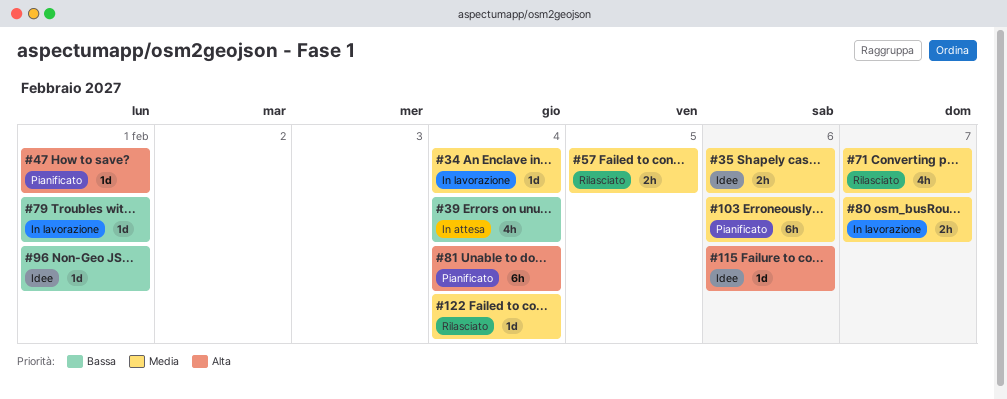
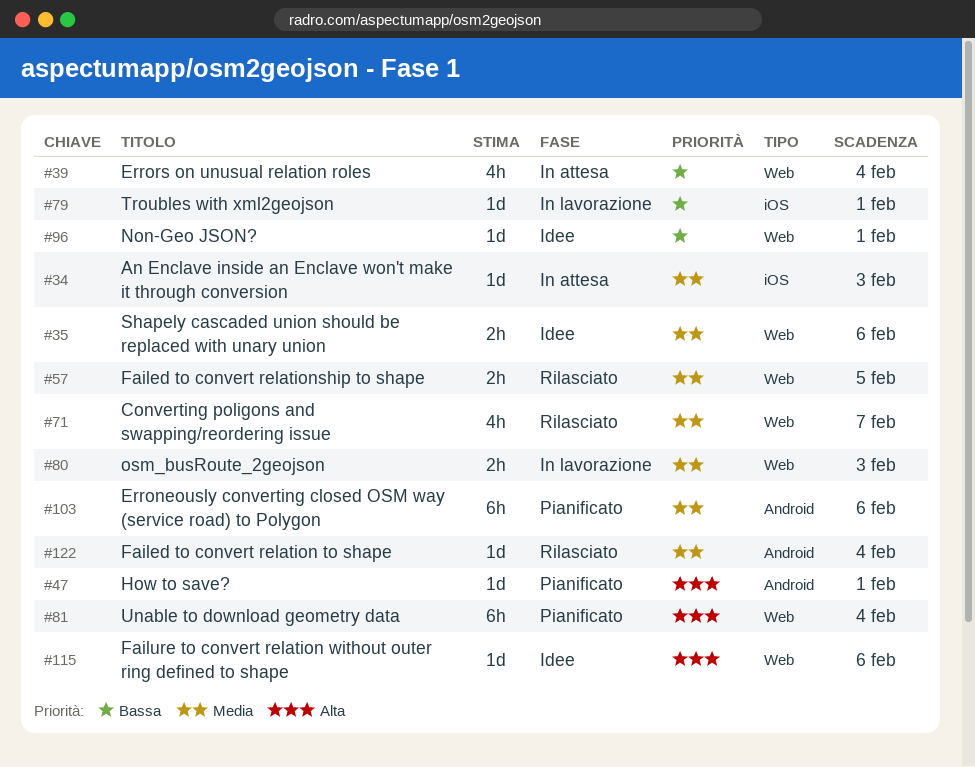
#34, status: In lavorazione -> In attesa
#34, due: Feb 4 -> Feb 3
#80, due: Feb 7 -> Feb 3

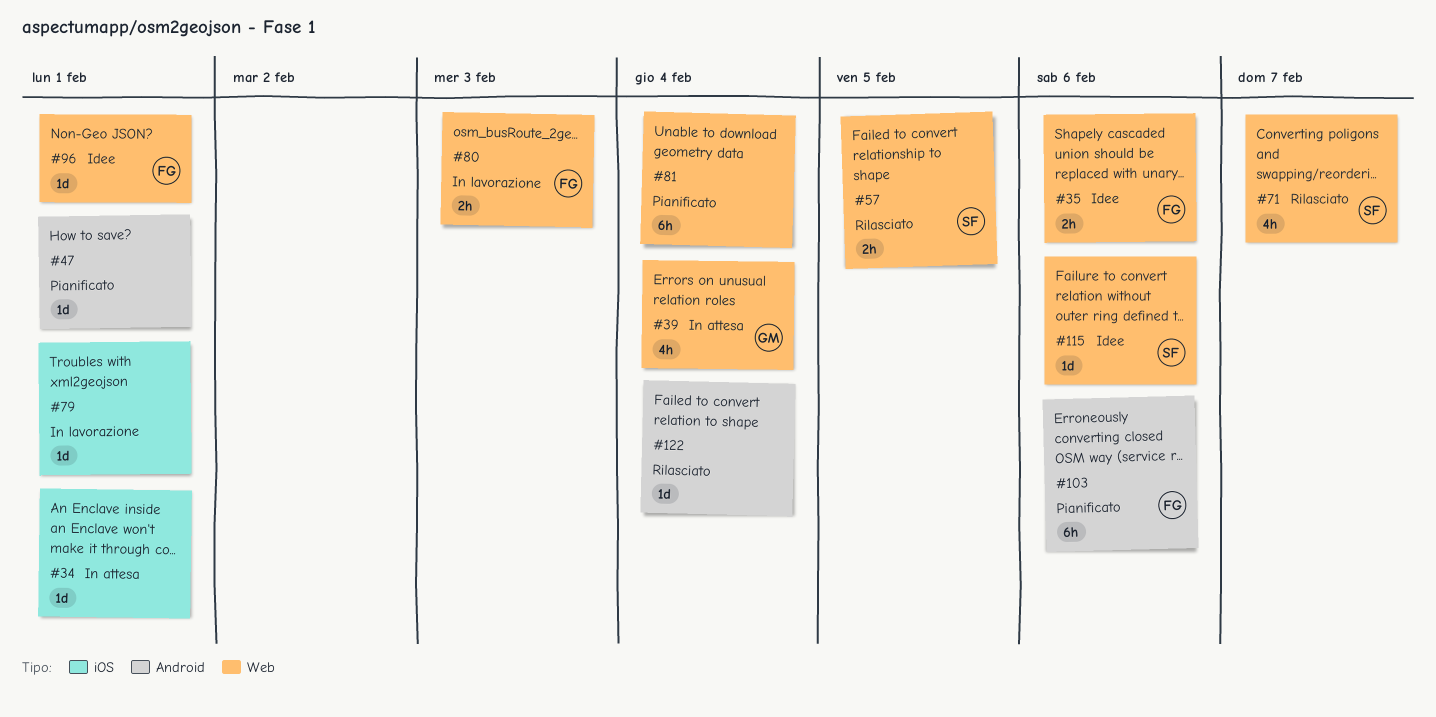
#34, due: Feb 3 -> Feb 1

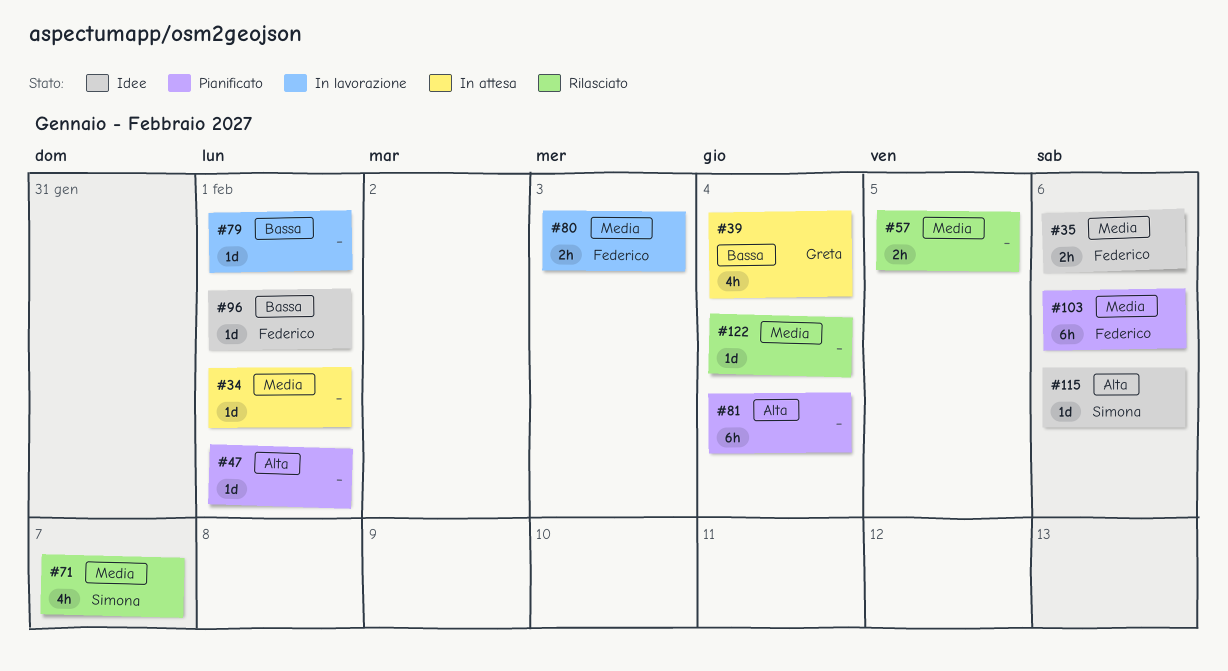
#57, owner: Simona -> none

